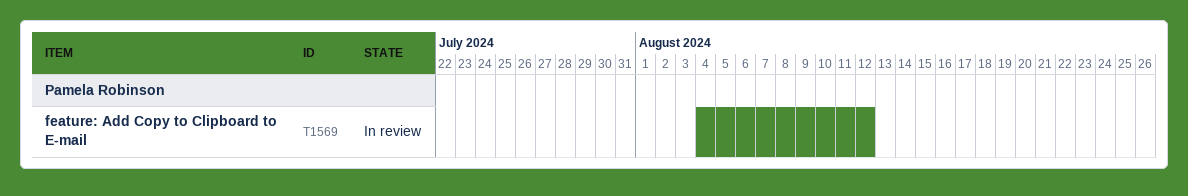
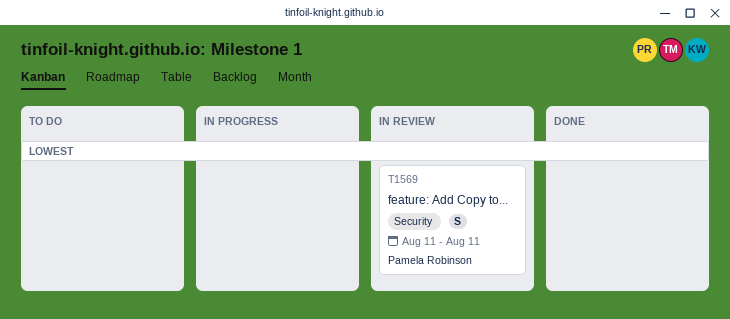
T1569, start: Aug 4 -> Aug 11
T1569, due: Aug 12 -> Aug 11

